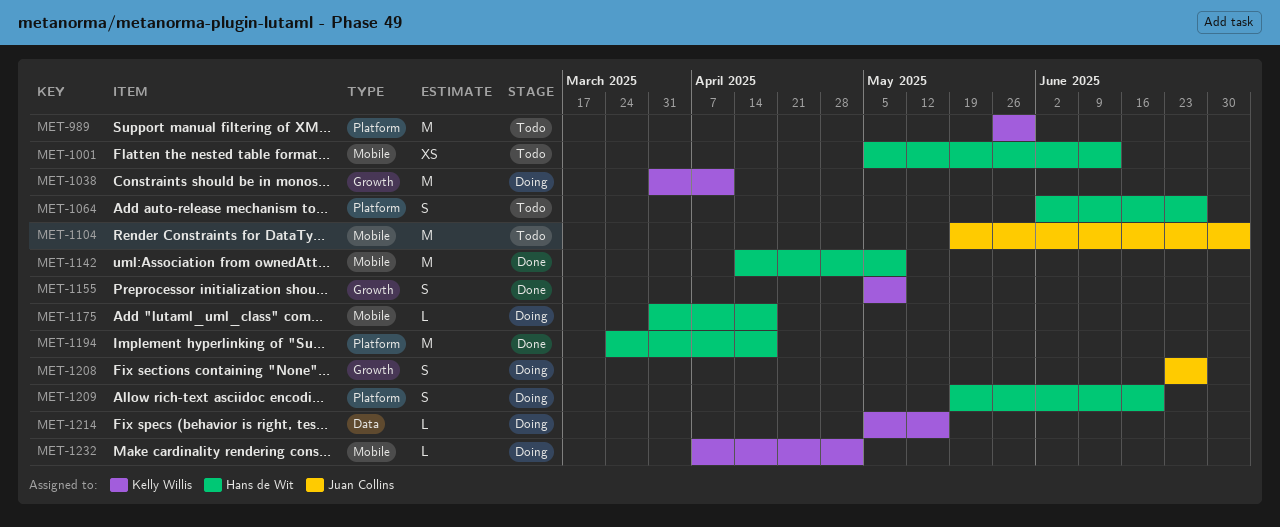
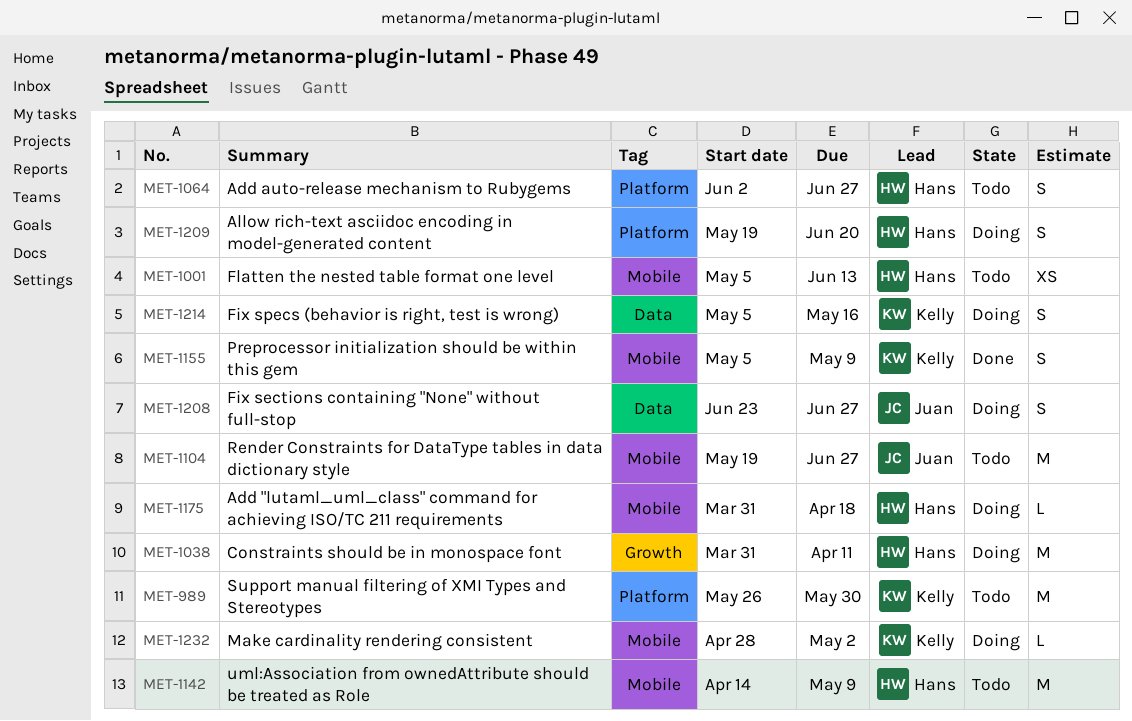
MET-1038, owner: Kelly Willis -> Hans de Wit
MET-1104, due: Jul 4 -> Jun 27
MET-1142, status: Done -> Todo
MET-1155, label: Growth -> Mobile
MET-1194: present -> none
MET-1208, label: Growth -> Data
MET-1214, estimate: L -> S
MET-1232, start: Apr 7 -> Apr 28

